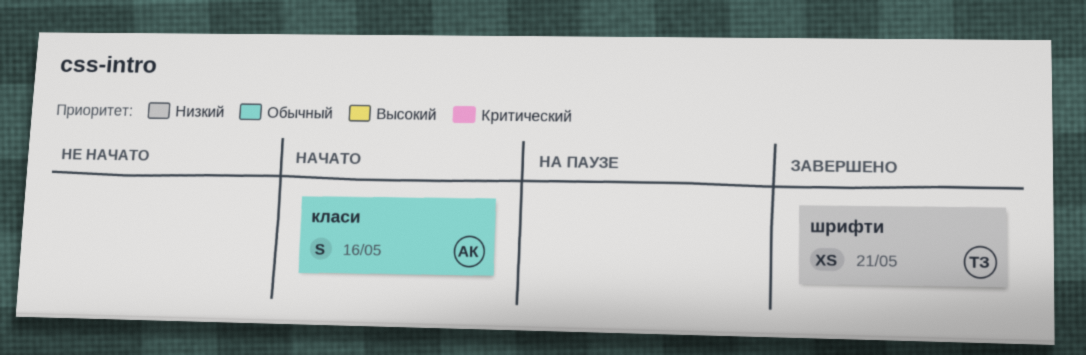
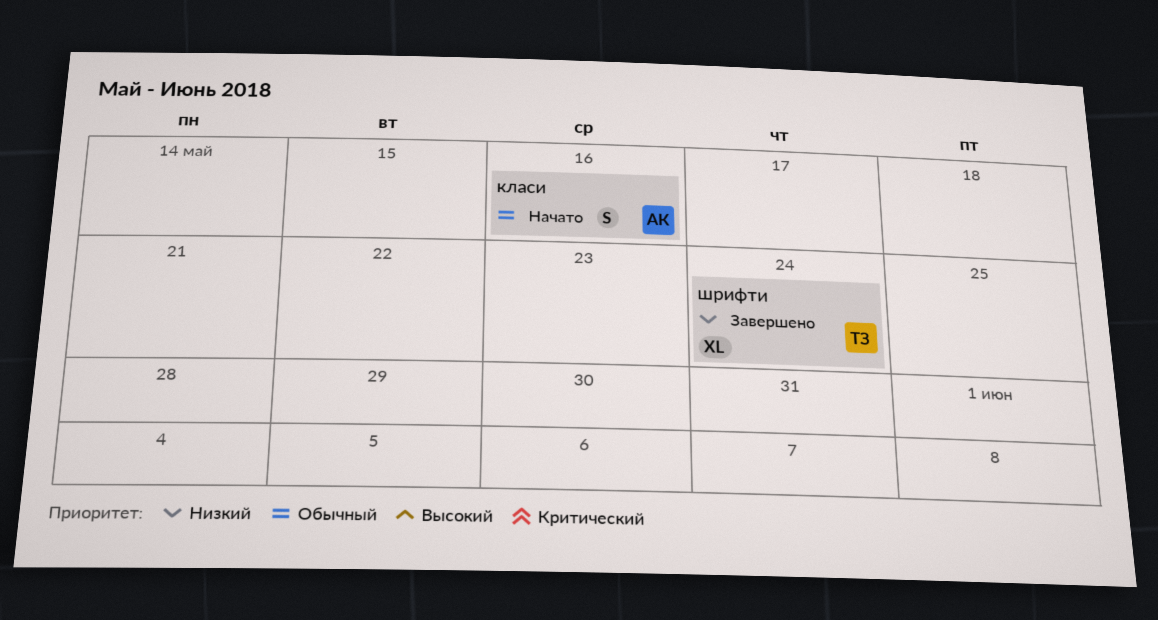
шрифти, estimate: XS -> XL
шрифти, due: May 21 -> May 24

